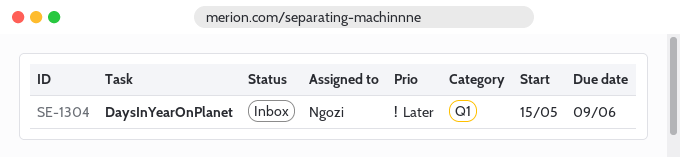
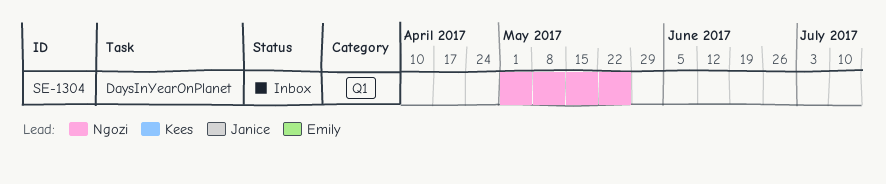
SE-1304, start: May 15 -> May 1
SE-1304, due: Jun 9 -> May 26

